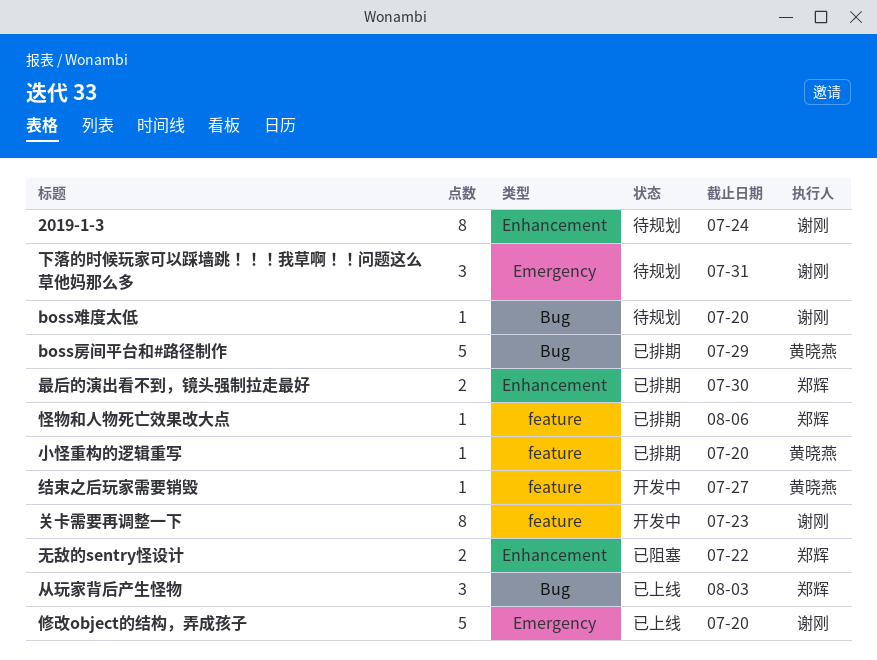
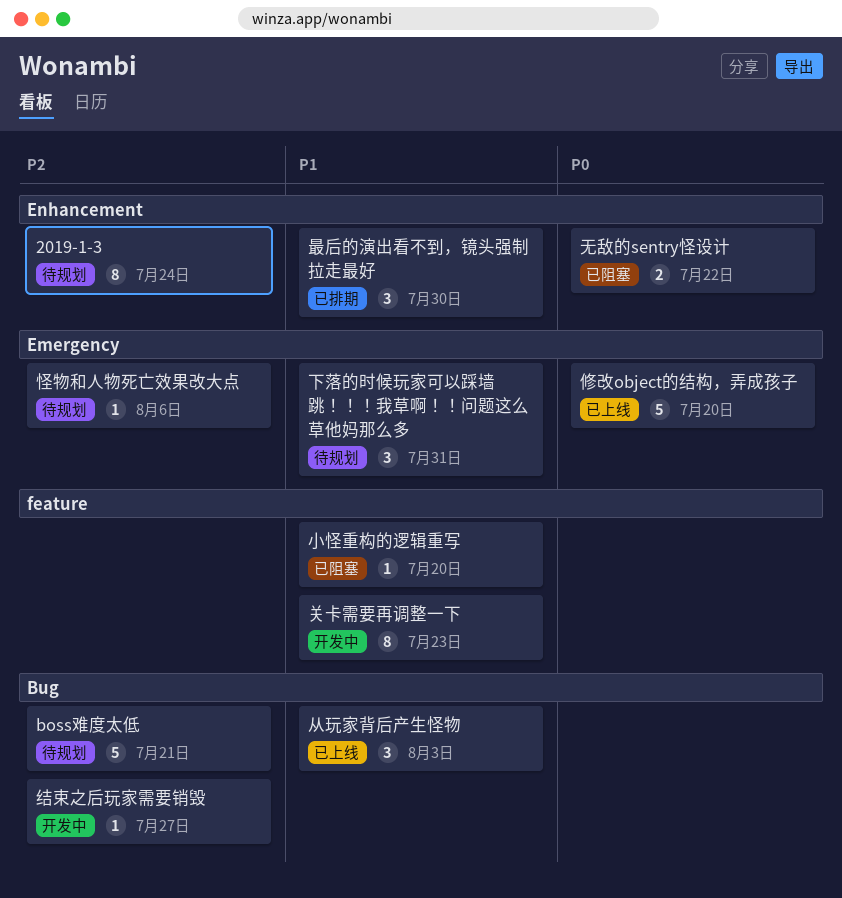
boss房间平台和#路径制作: present -> none
boss难度太低, estimate: 1 -> 5
boss难度太低, due: Jul 20 -> Jul 21
小怪重构的逻辑重写, status: 已排期 -> 已阻塞
怪物和人物死亡效果改大点, status: 已排期 -> 待规划
怪物和人物死亡效果改大点, label: feature -> Emergency
最后的演出看不到，镜头强制拉走最好, estimate: 2 -> 3
结束之后玩家需要销毁, label: feature -> Bug

